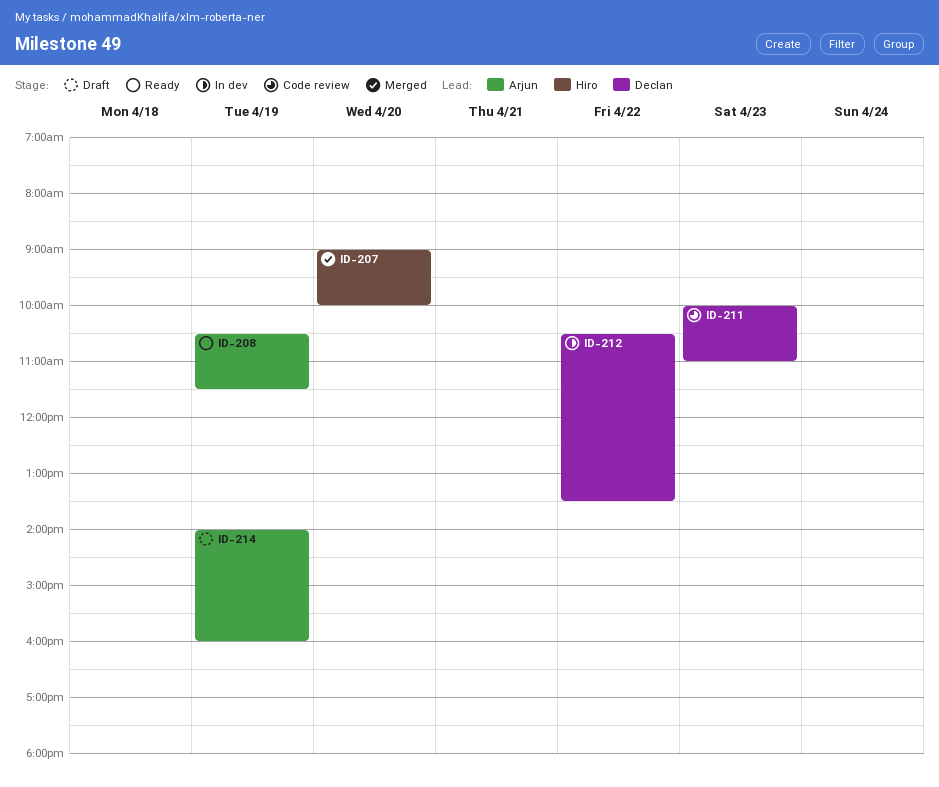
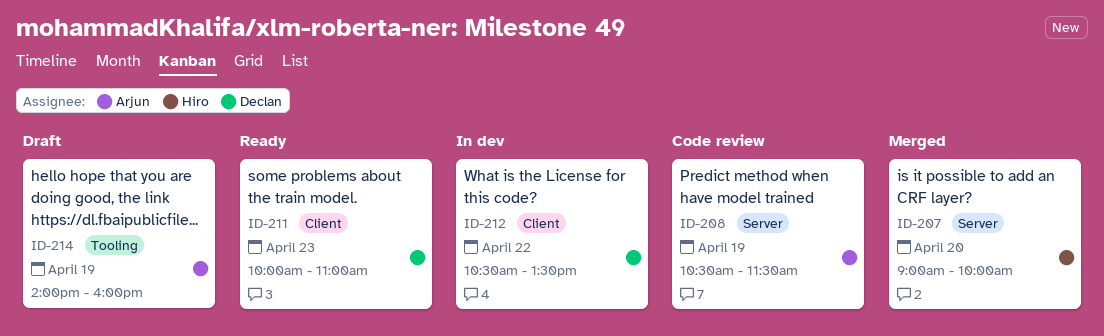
ID-208, status: Ready -> Code review
ID-211, status: Code review -> Ready

